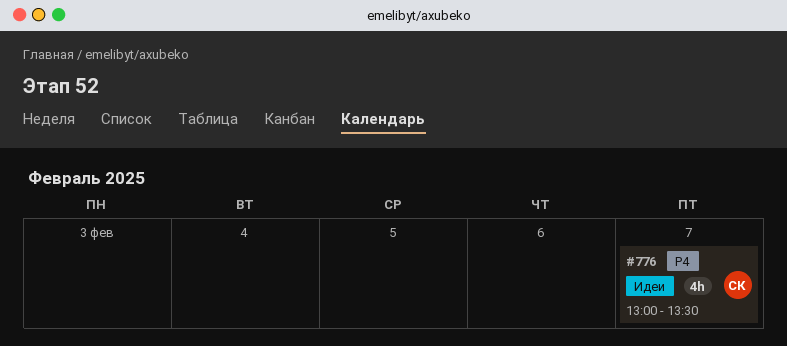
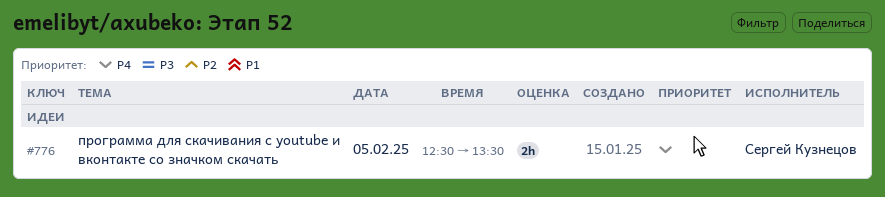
#776, estimate: 4h -> 2h
#776, day: Feb 7 -> Feb 5
#776, begins: 13:00 -> 12:30

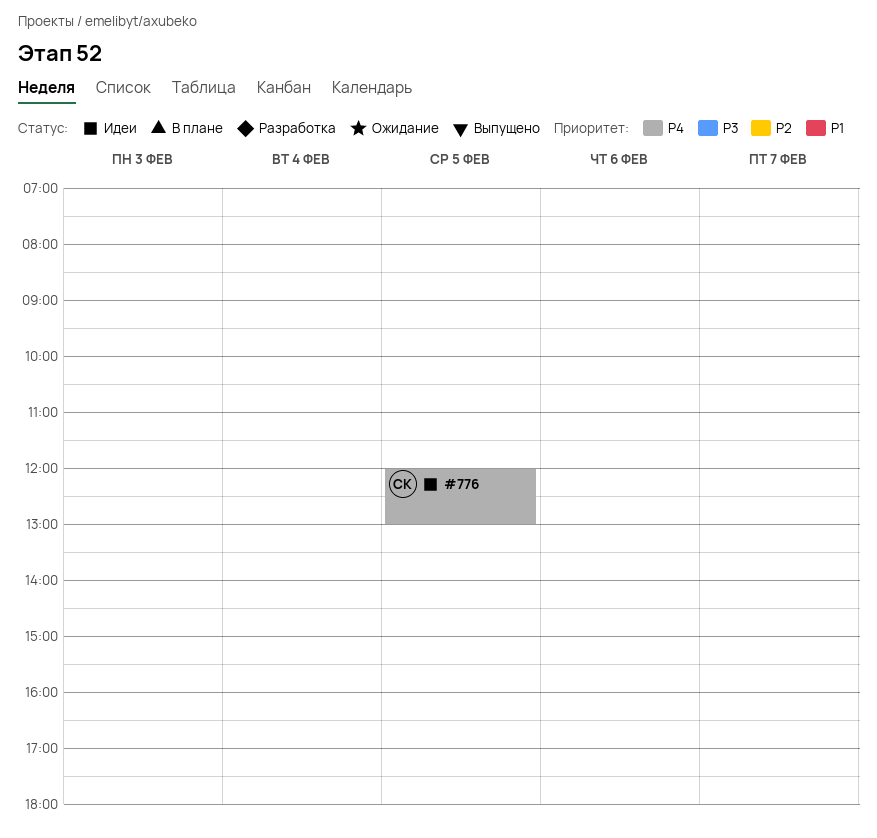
#776, begins: 12:30 -> 12:00
#776, ends: 13:30 -> 13:00

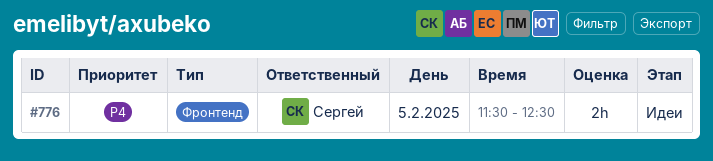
#776, begins: 12:00 -> 11:30
#776, ends: 13:00 -> 12:30

